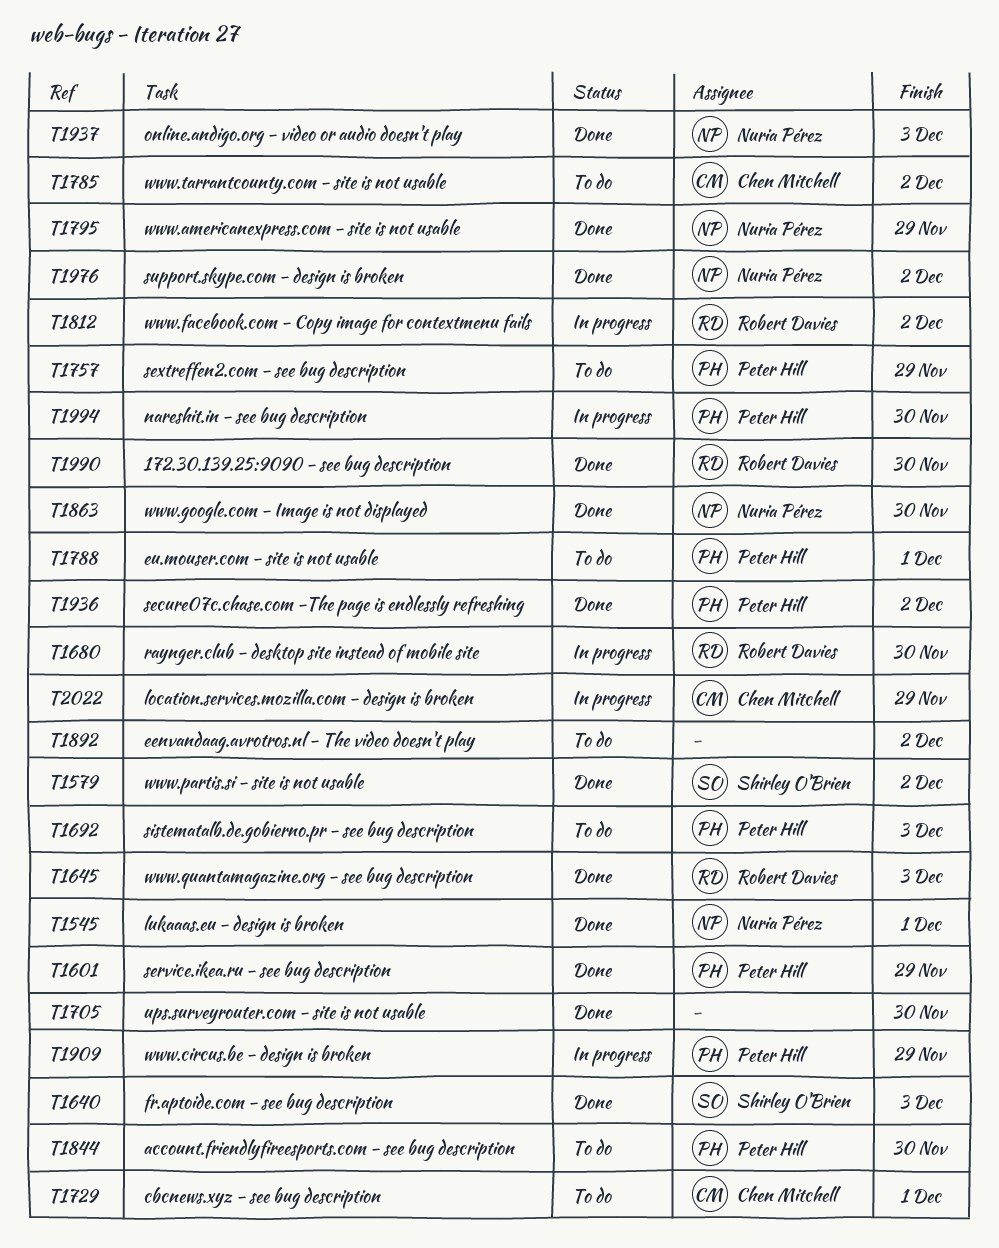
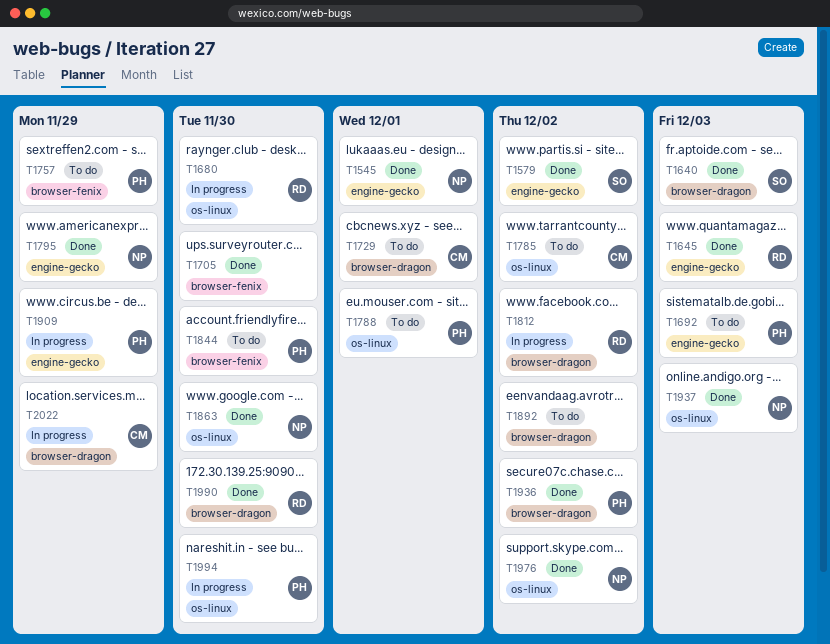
T1601: present -> none

